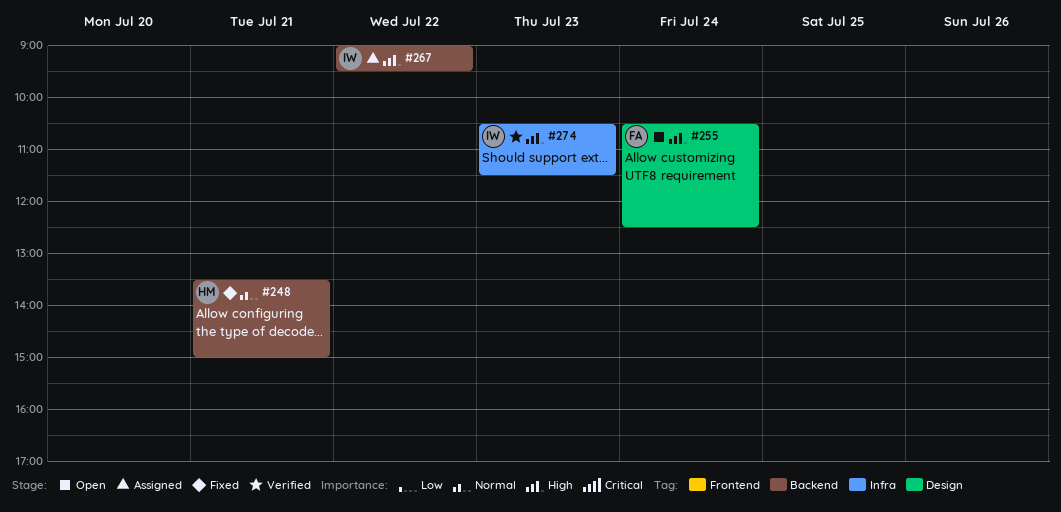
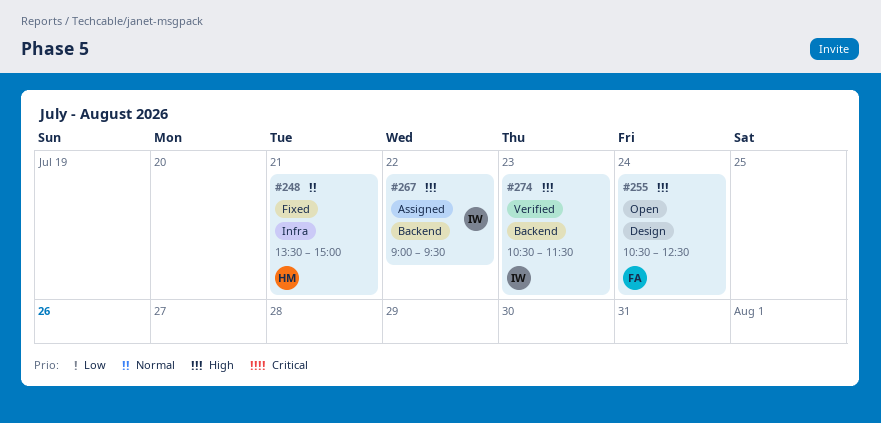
#248, label: Backend -> Infra
#274, label: Infra -> Backend

